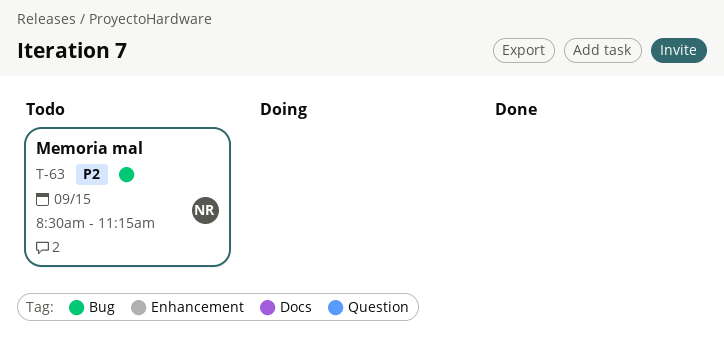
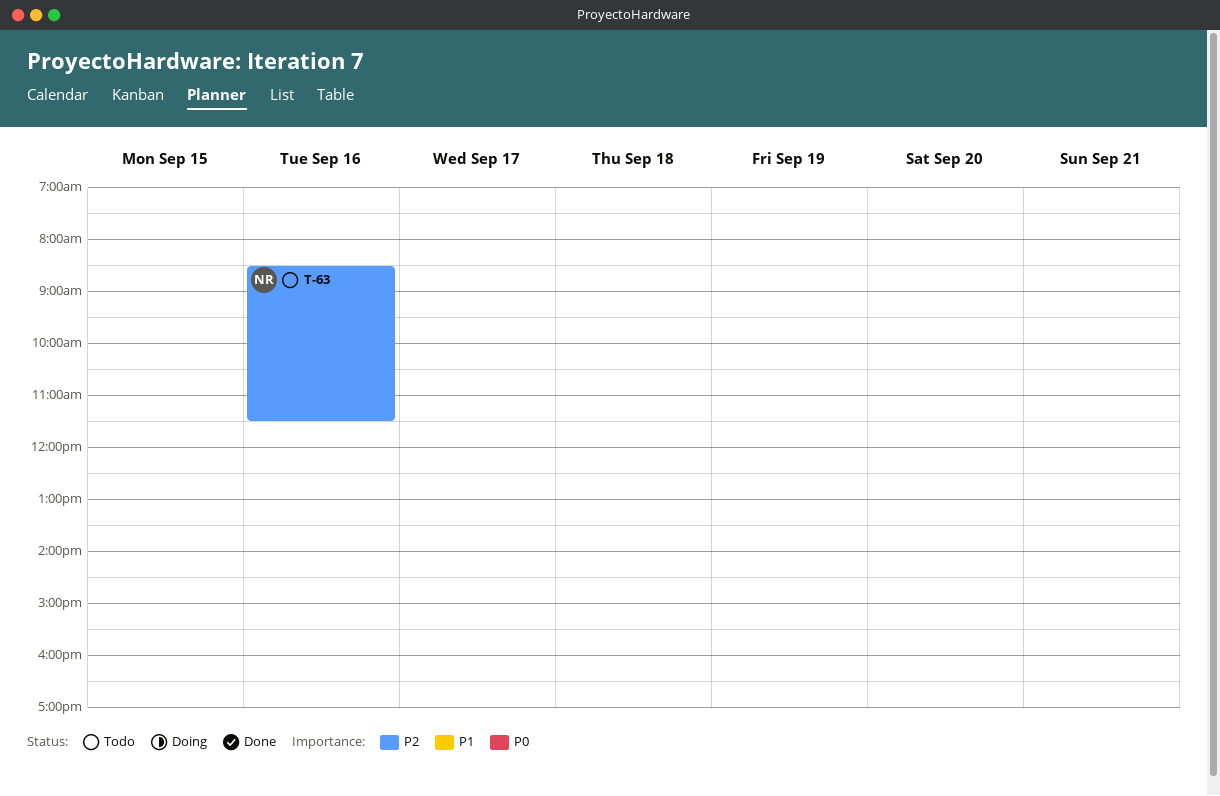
T-63, day: Sep 15 -> Sep 16
T-63, ends: 11:15 -> 11:30

